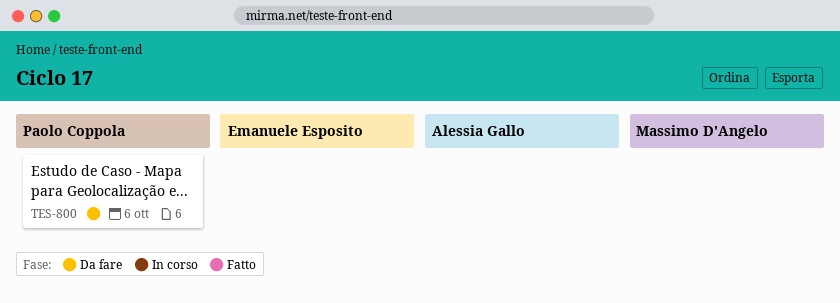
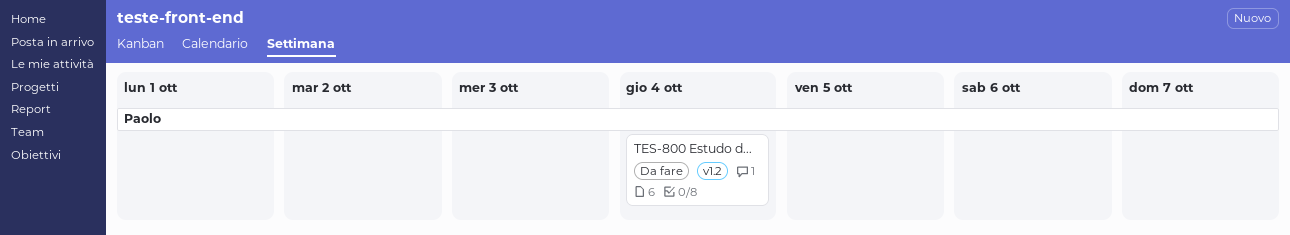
TES-800, due: Oct 6 -> Oct 4

